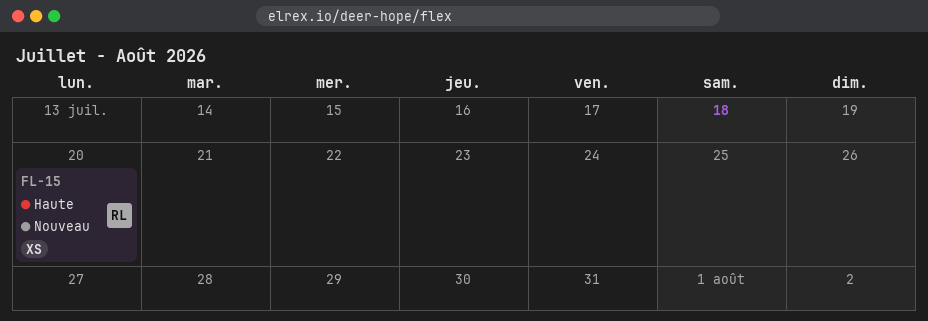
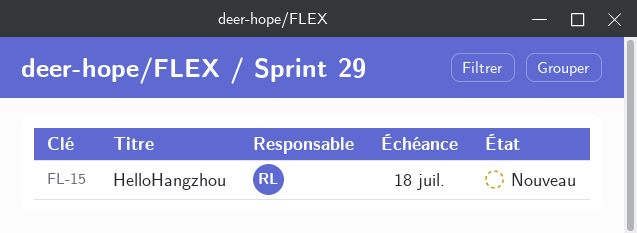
FL-15, due: Jul 20 -> Jul 18

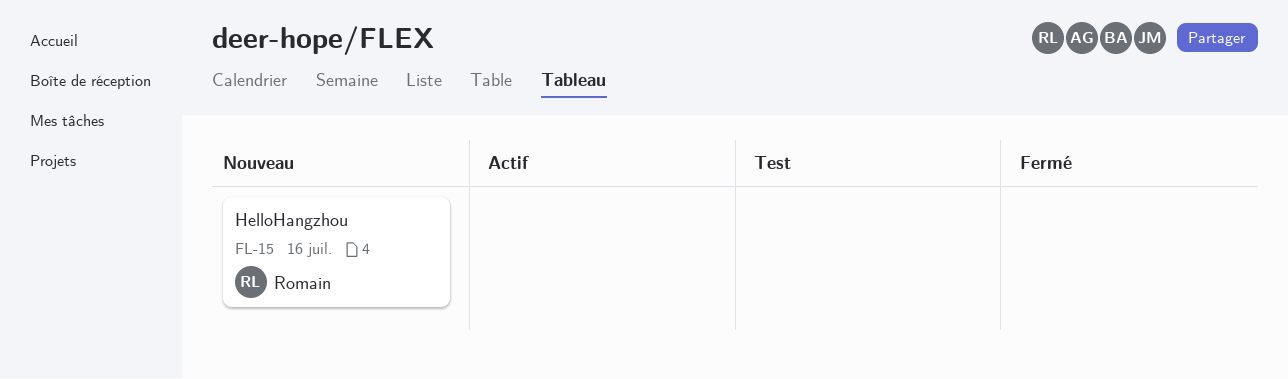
FL-15, due: Jul 18 -> Jul 16

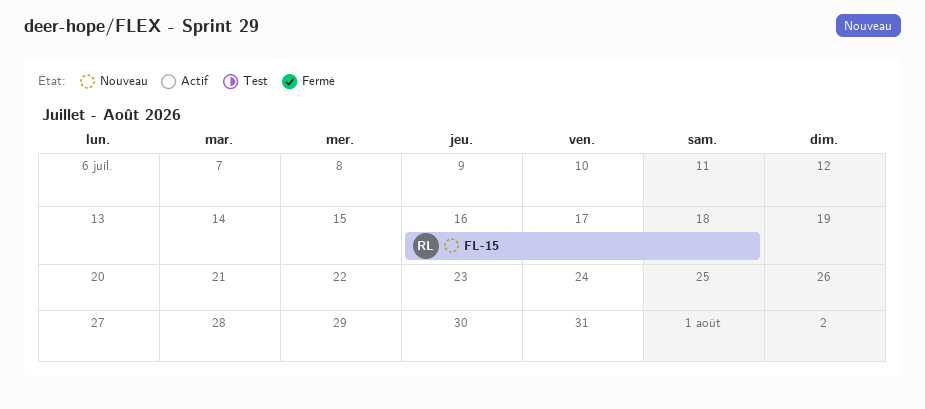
FL-15, due: Jul 16 -> Jul 18

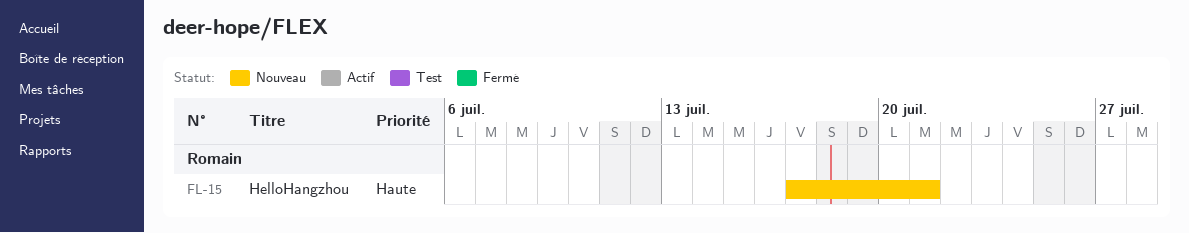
FL-15, start: Jul 16 -> Jul 17
FL-15, due: Jul 18 -> Jul 21

